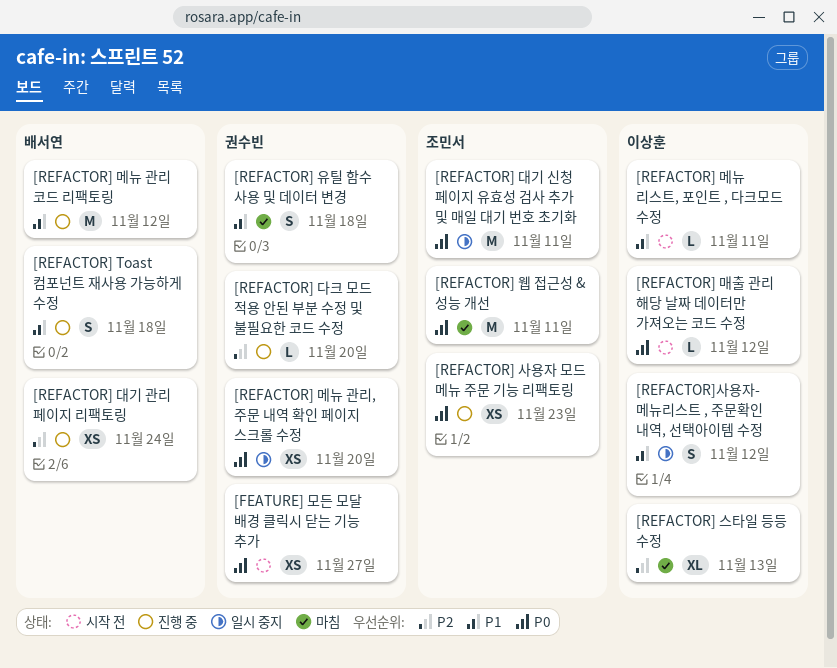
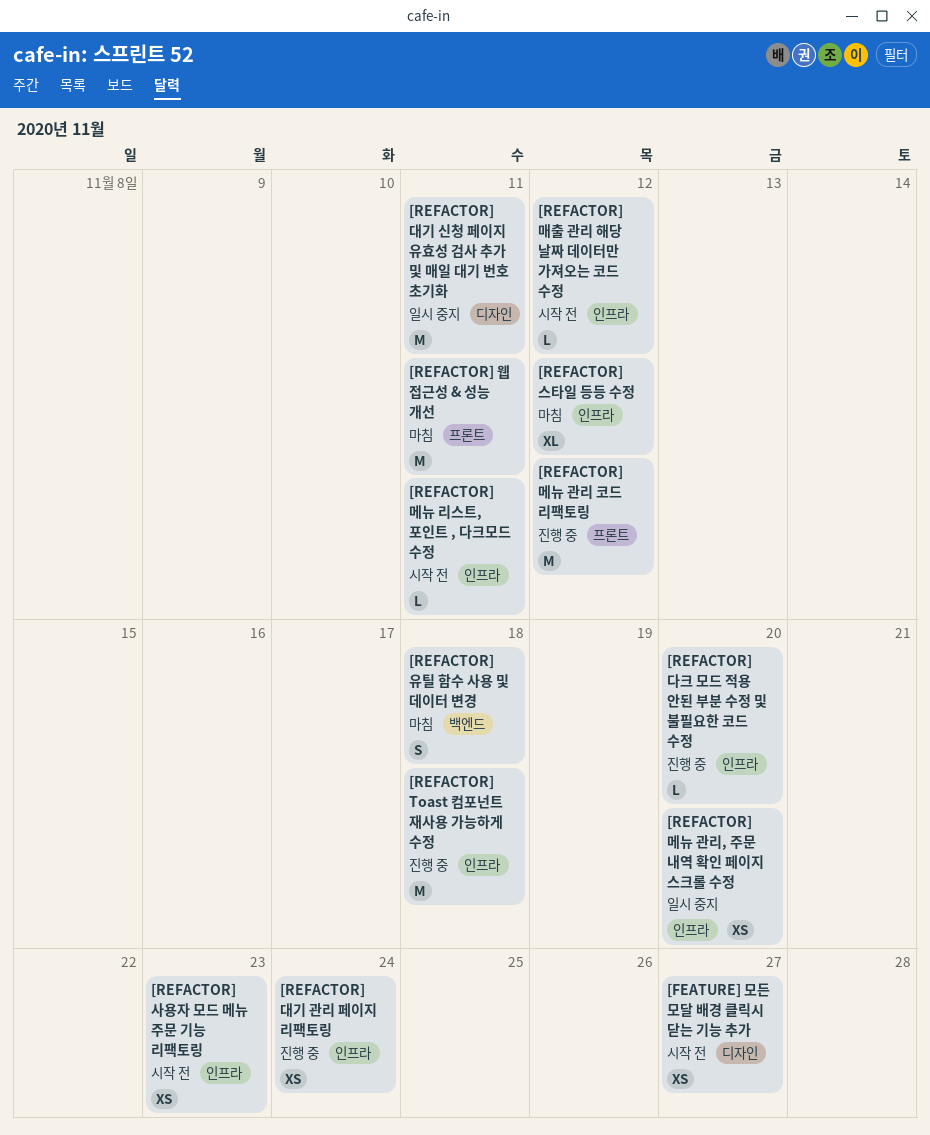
[REFACTOR] Toast 컴포넌트 재사용 가능하게 수정, estimate: S -> M
[REFACTOR] 사용자 모드 메뉴 주문 기능 리팩토링, status: 진행 중 -> 시작 전
[REFACTOR] 스타일 등등 수정, due: Nov 13 -> Nov 12
[REFACTOR]사용자- 메뉴리스트 , 주문확인 내역, 선택아이템 수정: present -> none

